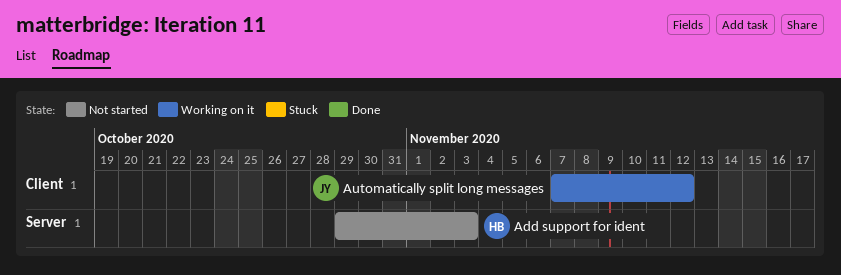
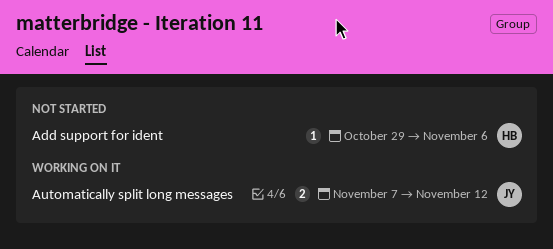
Add support for ident, due: Nov 3 -> Nov 6

